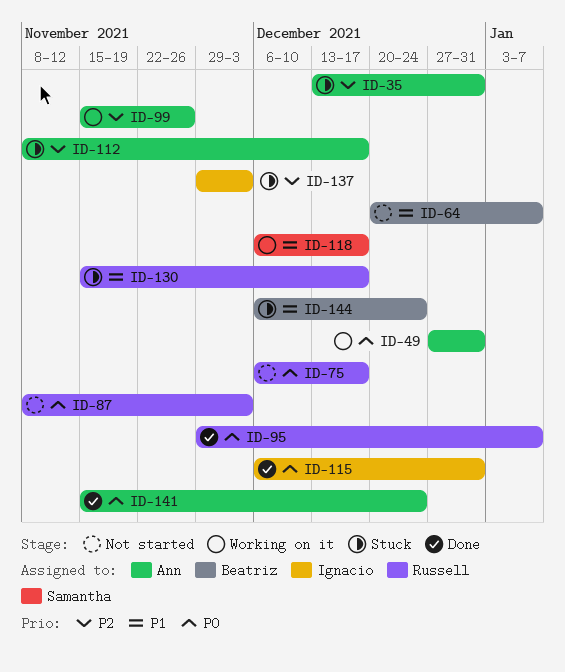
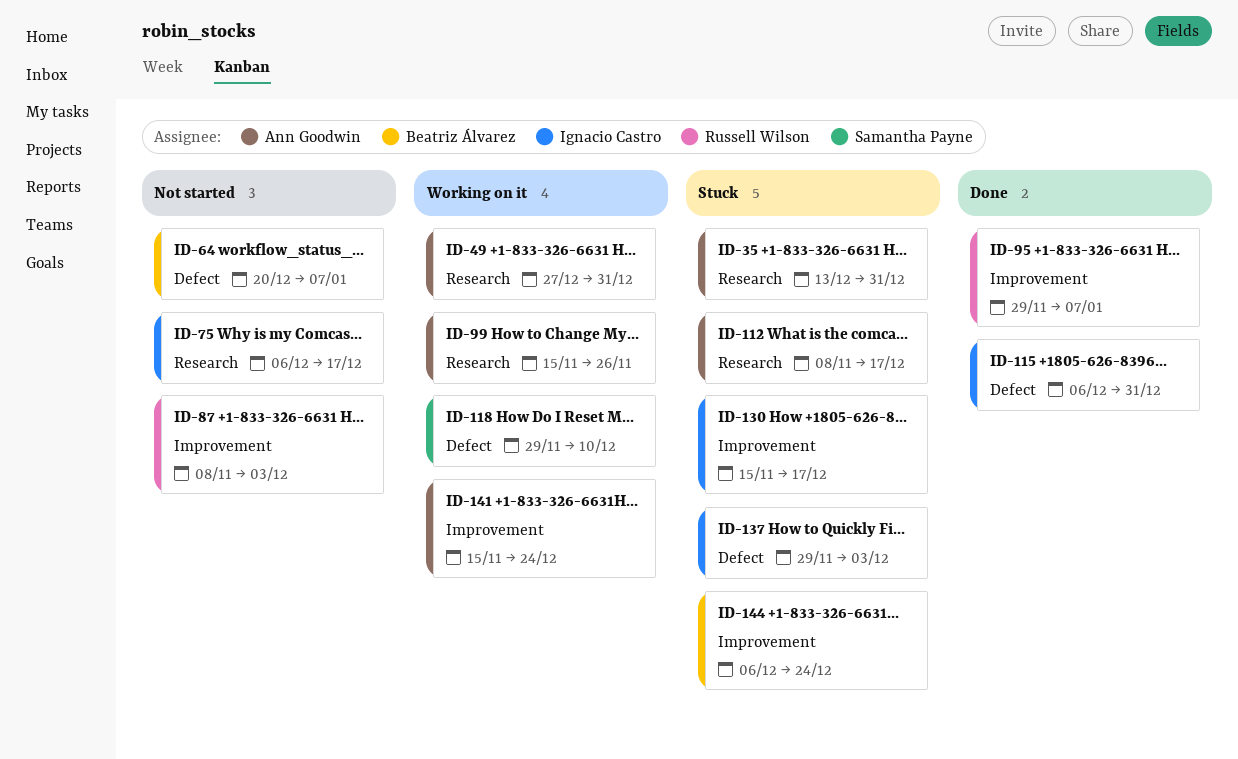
ID-75, owner: Russell Wilson -> Ignacio Castro
ID-118, start: Dec 6 -> Nov 29
ID-118, due: Dec 17 -> Dec 10
ID-130, owner: Russell Wilson -> Ignacio Castro
ID-141, status: Done -> Working on it

